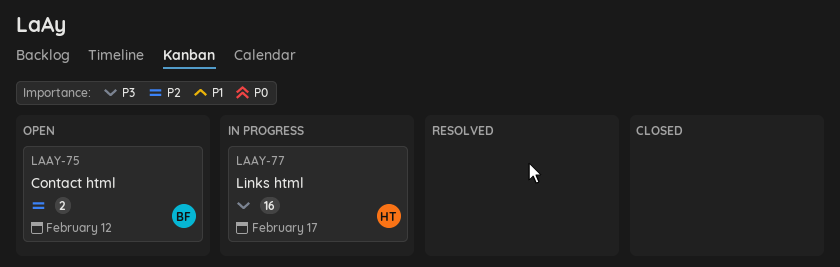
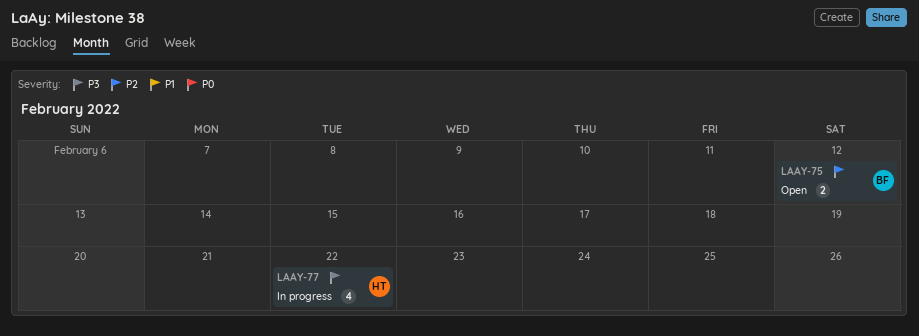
LAAY-77, estimate: 16 -> 4
LAAY-77, due: Feb 17 -> Feb 22

